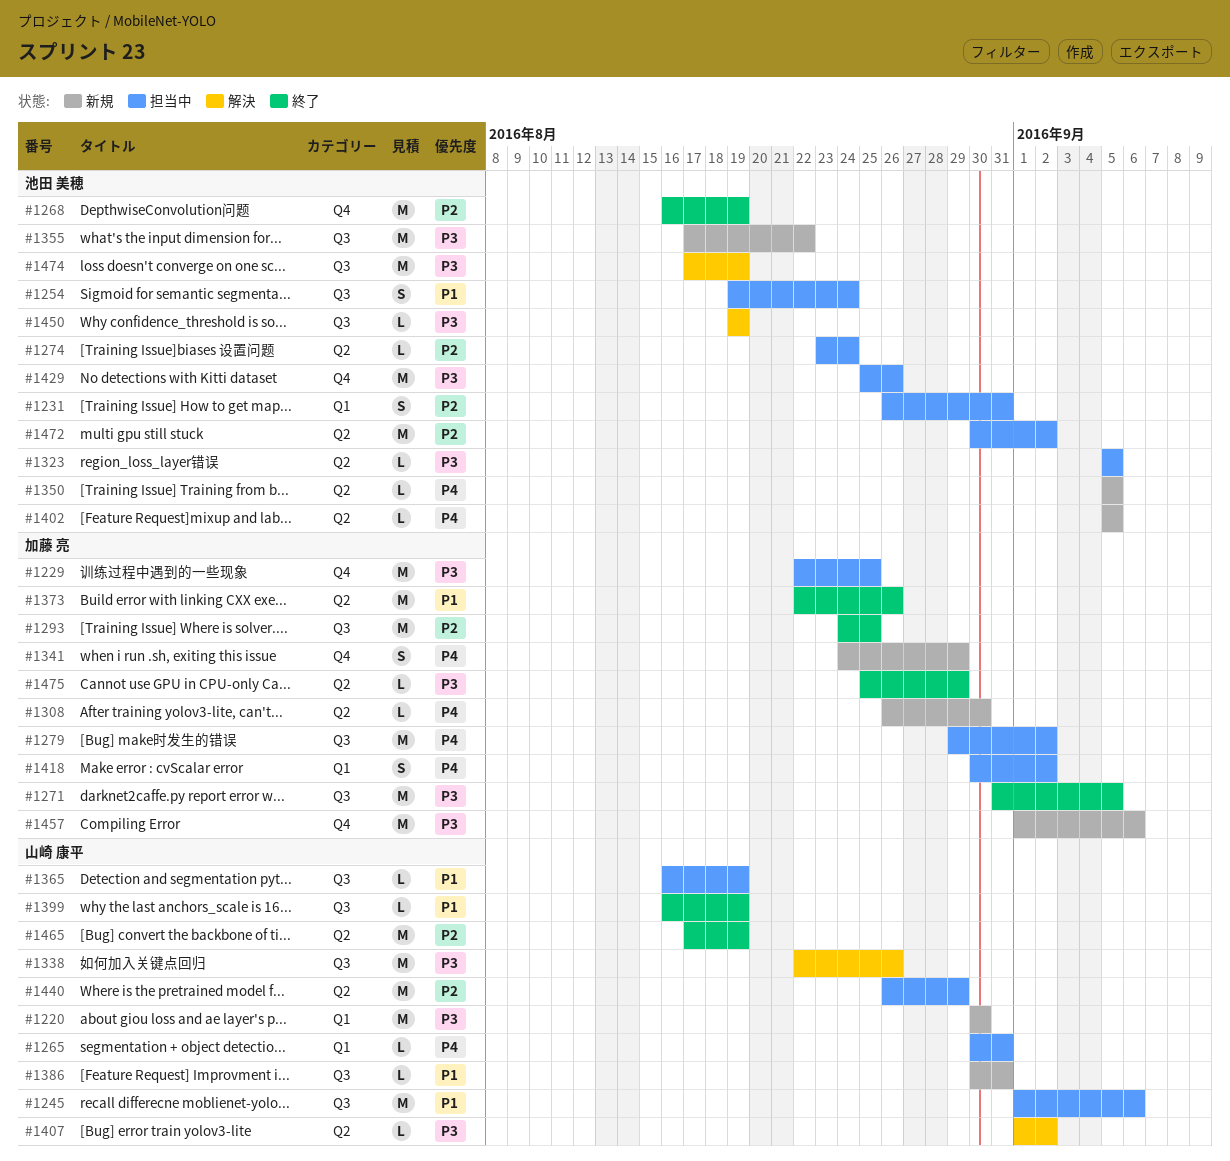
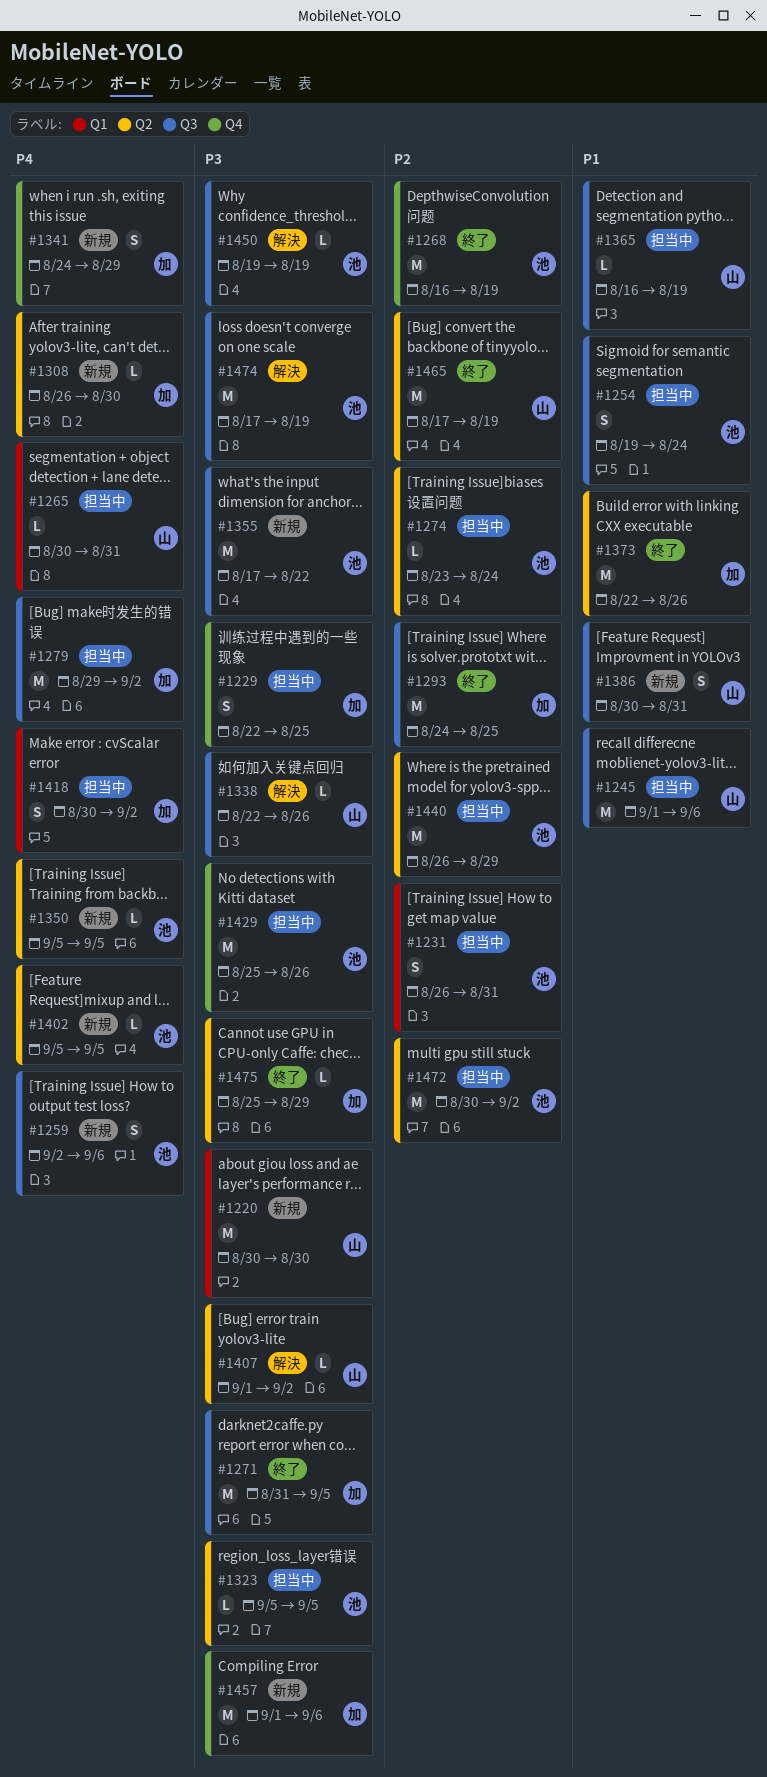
#1229, estimate: M -> S
#1259: none -> present
#1338, estimate: M -> L
#1386, estimate: L -> S
#1399: present -> none
#1440, owner: 山崎 康平 -> 池田 美穂

